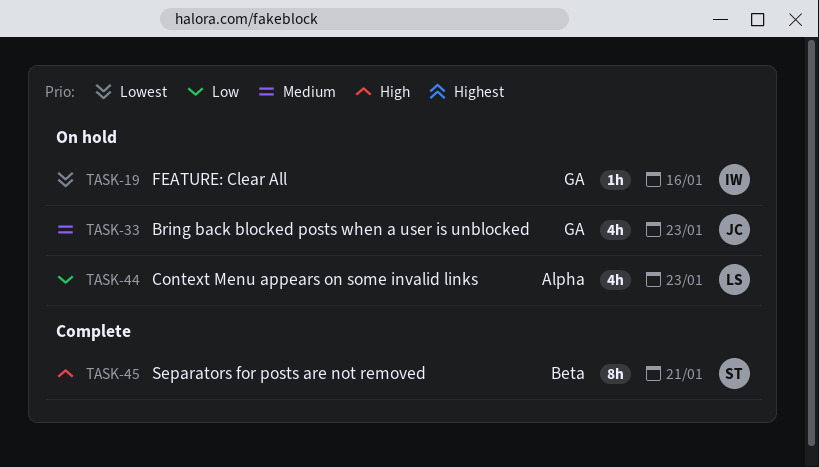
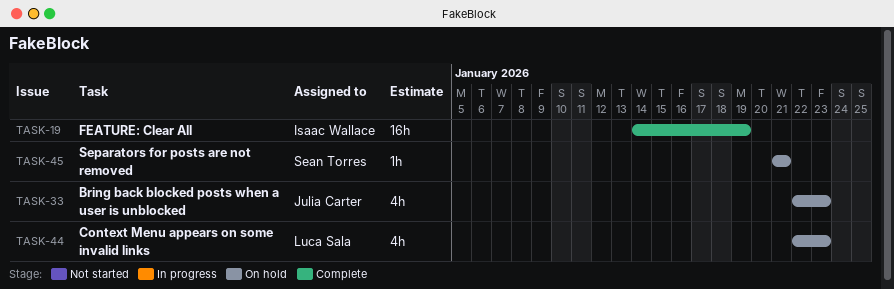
TASK-19, status: On hold -> Complete
TASK-19, estimate: 1h -> 16h
TASK-19, due: Jan 16 -> Jan 19
TASK-45, status: Complete -> On hold
TASK-45, estimate: 8h -> 1h

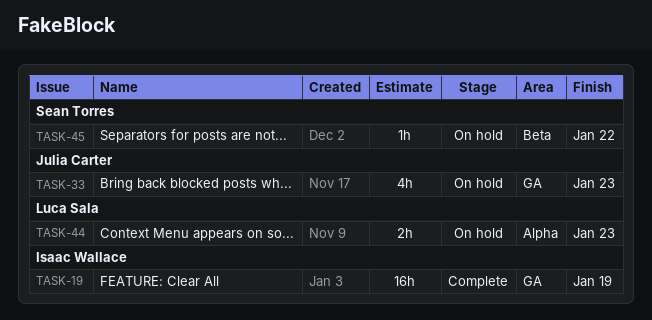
TASK-44, estimate: 4h -> 2h
TASK-45, due: Jan 21 -> Jan 22

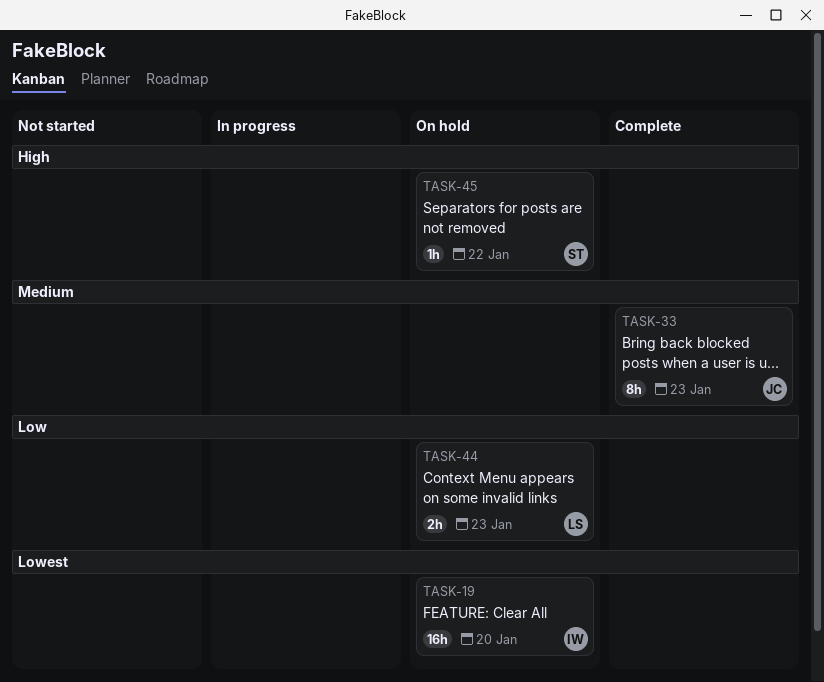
TASK-19, status: Complete -> On hold
TASK-19, due: Jan 19 -> Jan 20
TASK-33, status: On hold -> Complete
TASK-33, estimate: 4h -> 8h

